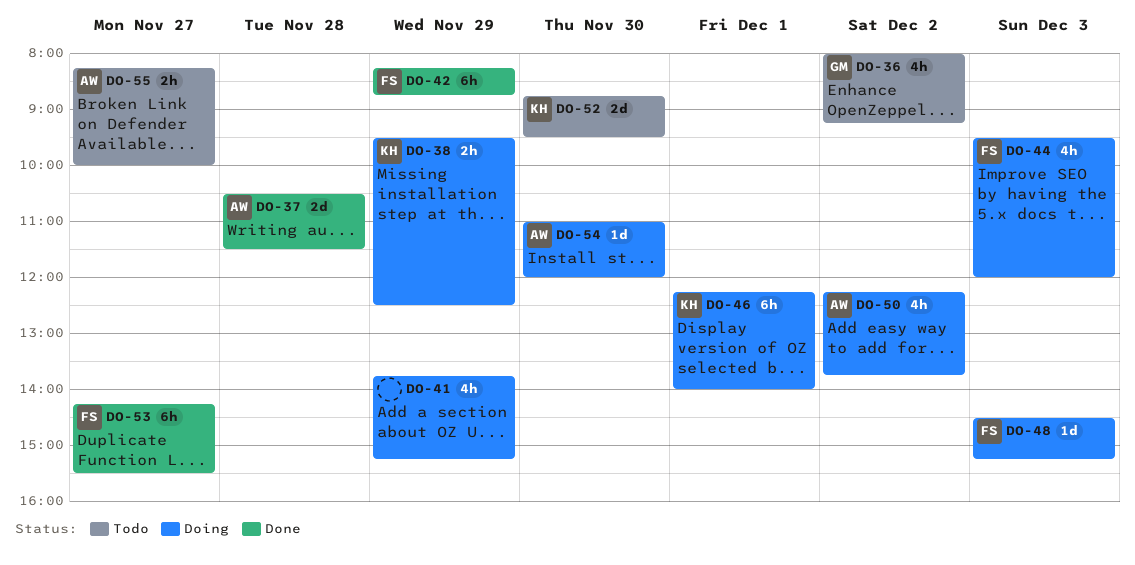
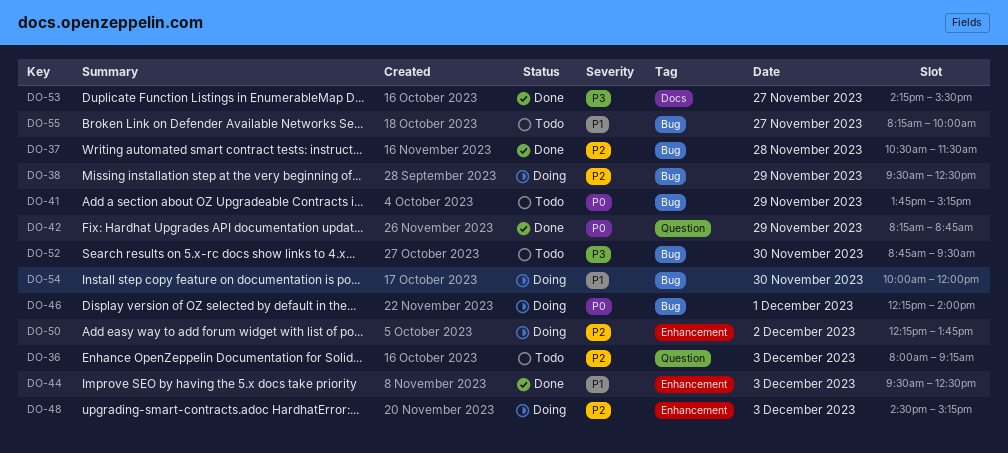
DO-36, day: Dec 2 -> Dec 3
DO-41, status: Doing -> Todo
DO-44, status: Doing -> Done
DO-44, ends: 12:00 -> 12:30
DO-54, begins: 11:00 -> 10:00

